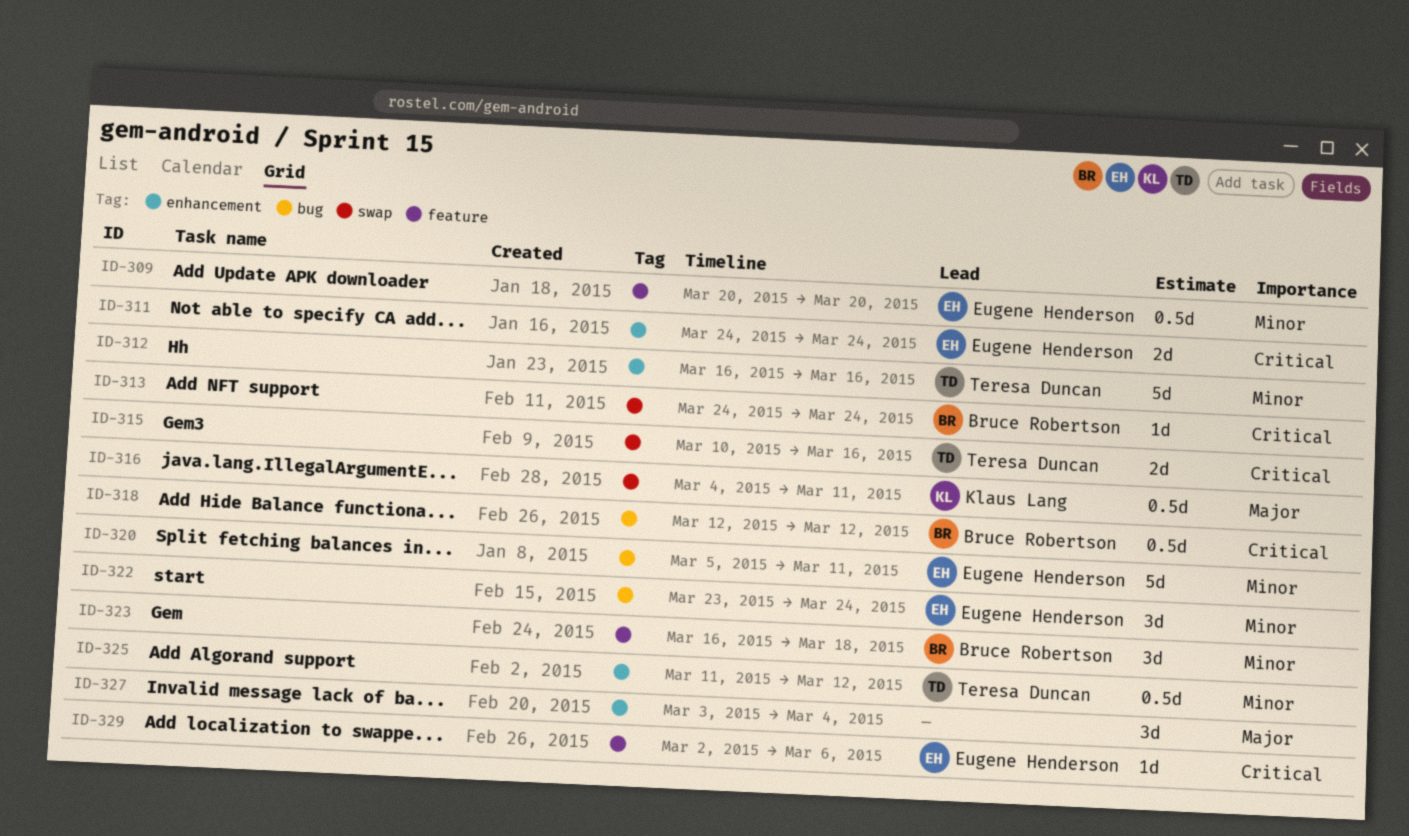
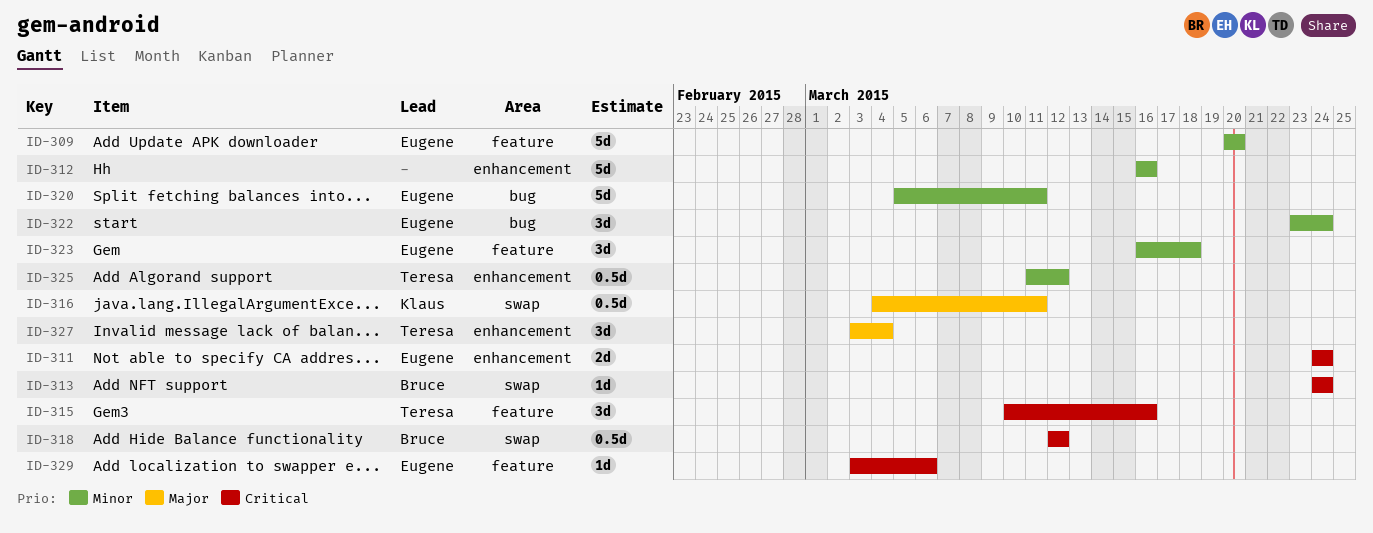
ID-309, estimate: 0.5d -> 5d
ID-312, owner: Teresa Duncan -> none
ID-315, label: swap -> feature
ID-315, estimate: 2d -> 3d
ID-318, label: bug -> swap
ID-323, owner: Bruce Robertson -> Eugene Henderson
ID-327, owner: none -> Teresa Duncan
ID-329, start: Mar 2 -> Mar 3

